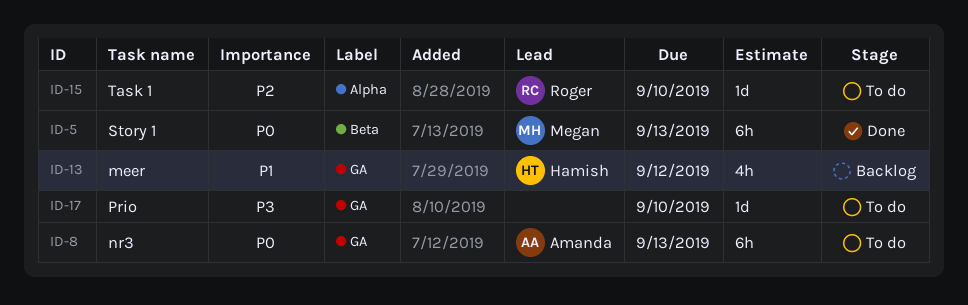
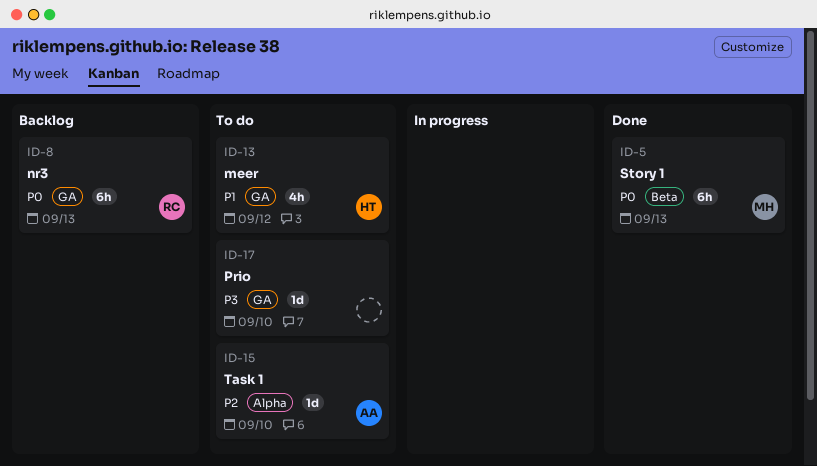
ID-8, status: To do -> Backlog
ID-8, owner: Amanda -> Roger
ID-13, status: Backlog -> To do
ID-15, owner: Roger -> Amanda

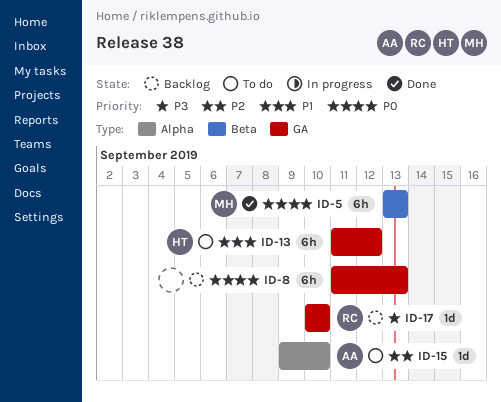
ID-8, owner: RC -> none
ID-13, estimate: 4h -> 6h
ID-17, status: To do -> Backlog
ID-17, owner: none -> RC

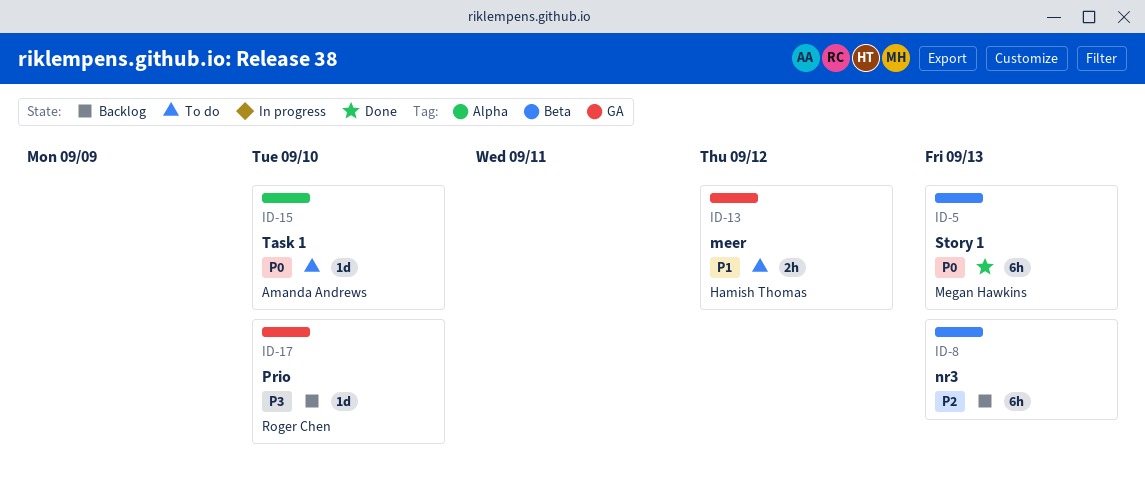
ID-8, priority: P0 -> P2
ID-8, label: GA -> Beta
ID-13, estimate: 6h -> 2h
ID-15, priority: P2 -> P0

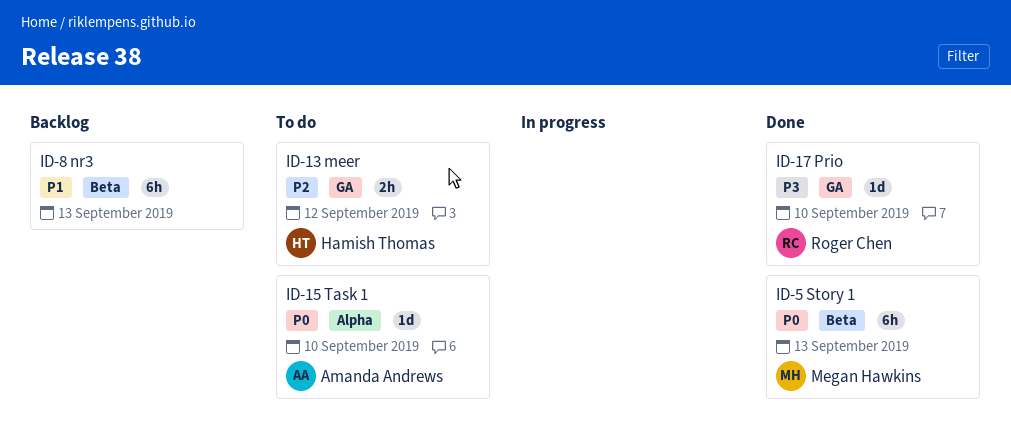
ID-8, priority: P2 -> P1
ID-13, priority: P1 -> P2
ID-17, status: Backlog -> Done

